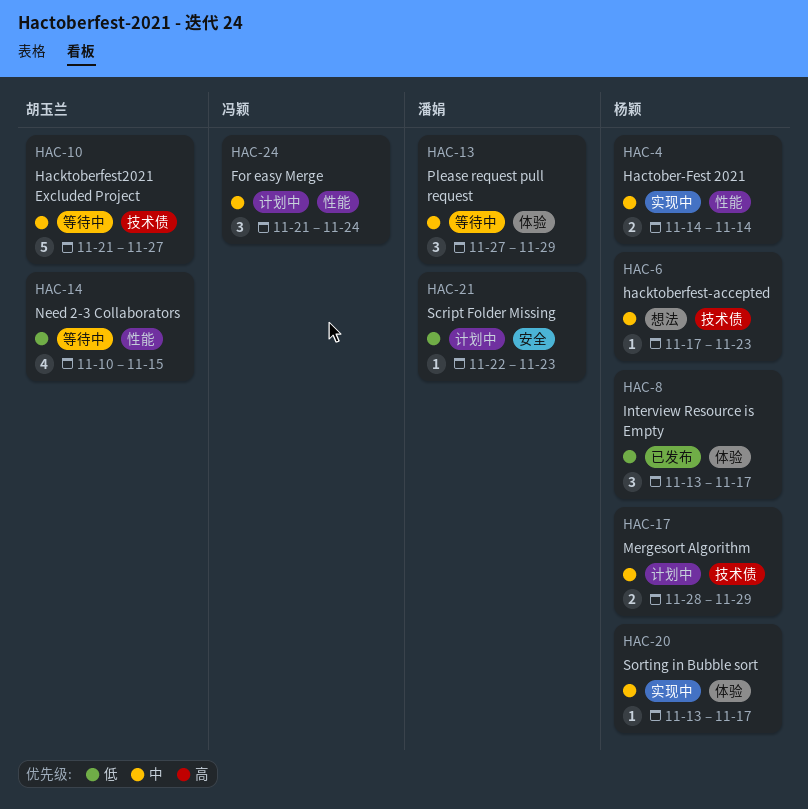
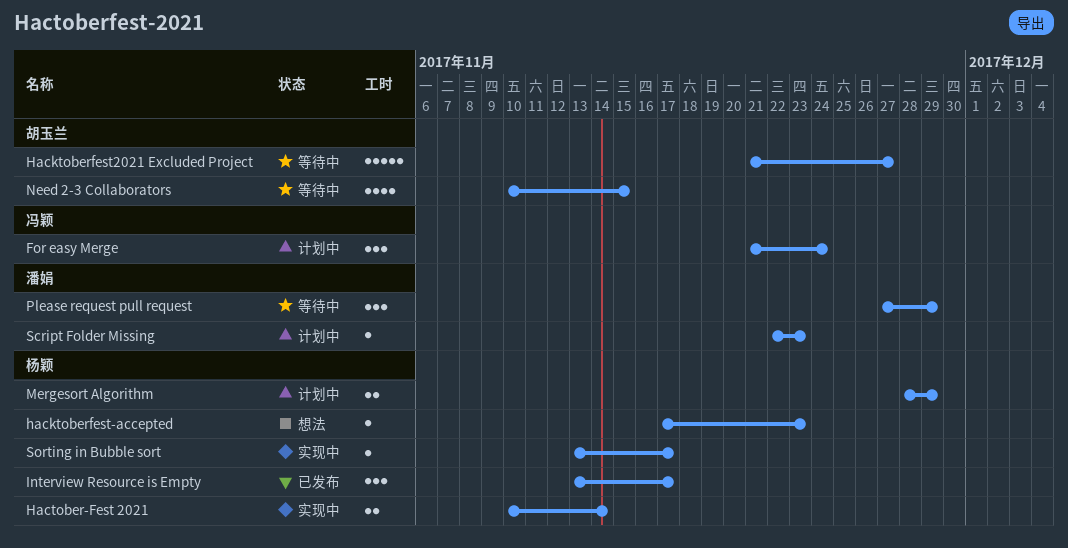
Hactober-Fest 2021, start: Nov 14 -> Nov 10

